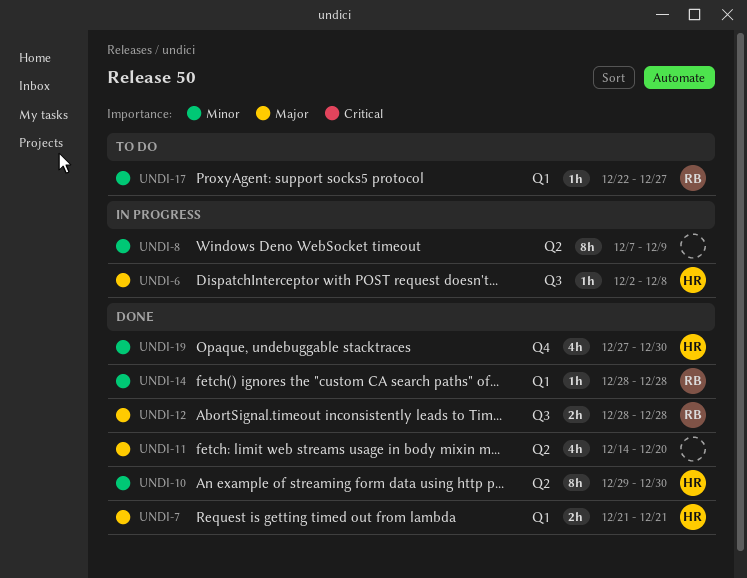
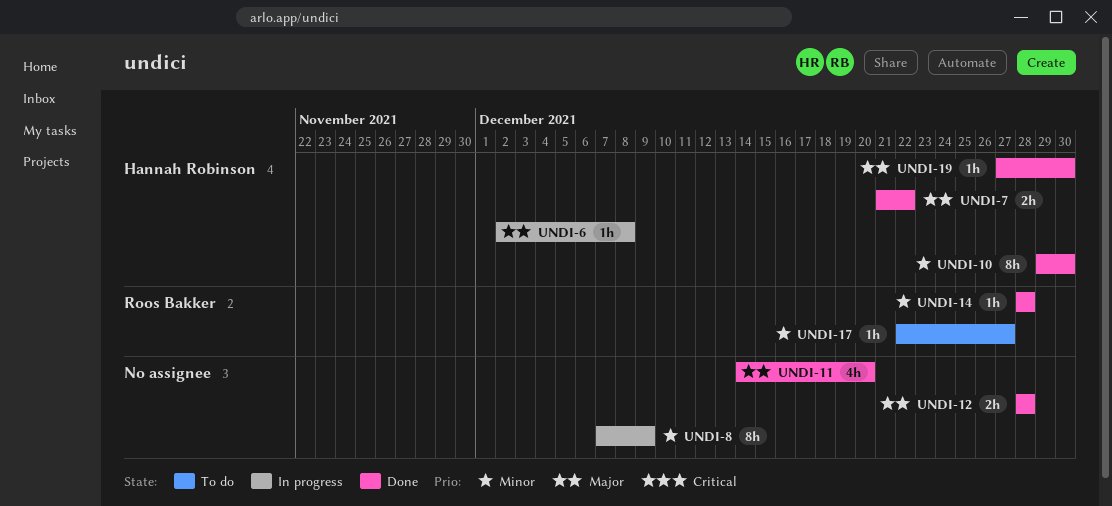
UNDI-7, due: Dec 21 -> Dec 22
UNDI-12, owner: Roos Bakker -> none
UNDI-19, priority: Minor -> Major
UNDI-19, estimate: 4h -> 1h

